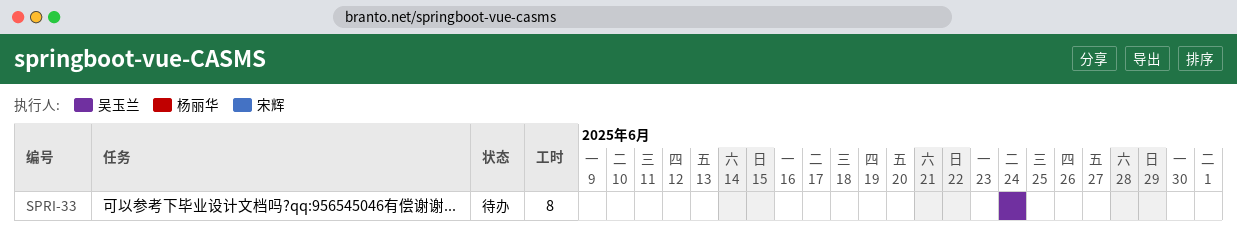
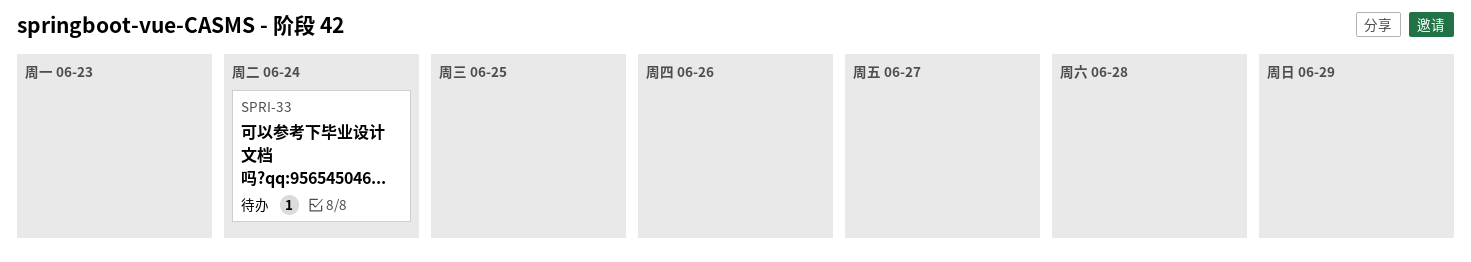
SPRI-33, estimate: 8 -> 1

